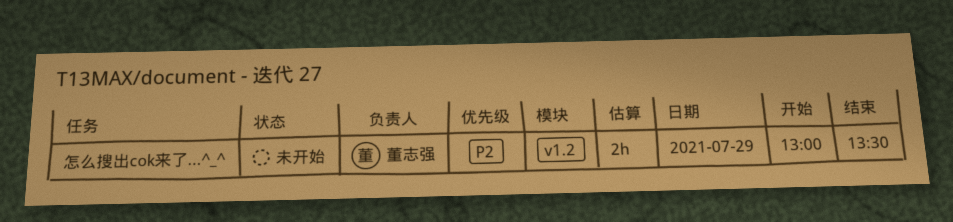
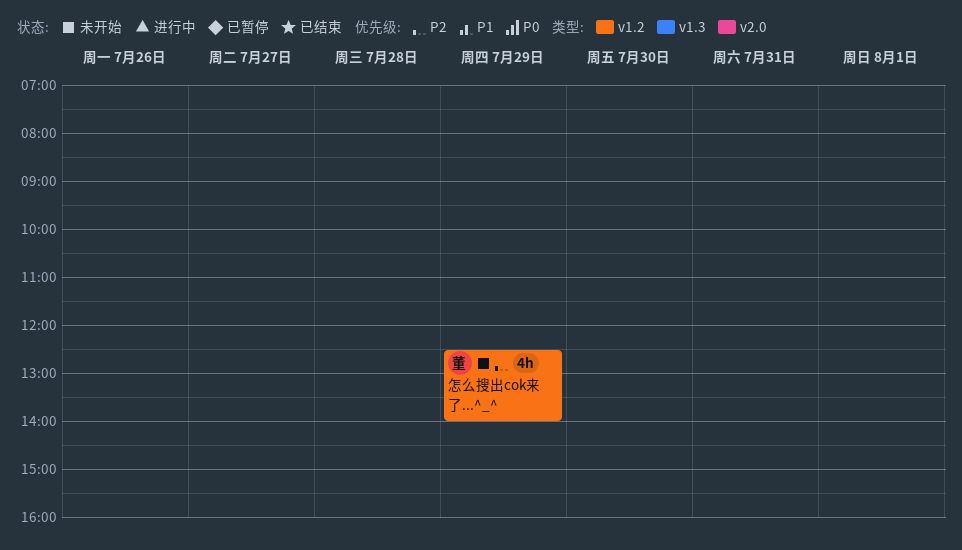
怎么搜出cok来了...^_^, estimate: 2h -> 4h
怎么搜出cok来了...^_^, begins: 13:00 -> 12:30
怎么搜出cok来了...^_^, ends: 13:30 -> 14:00

